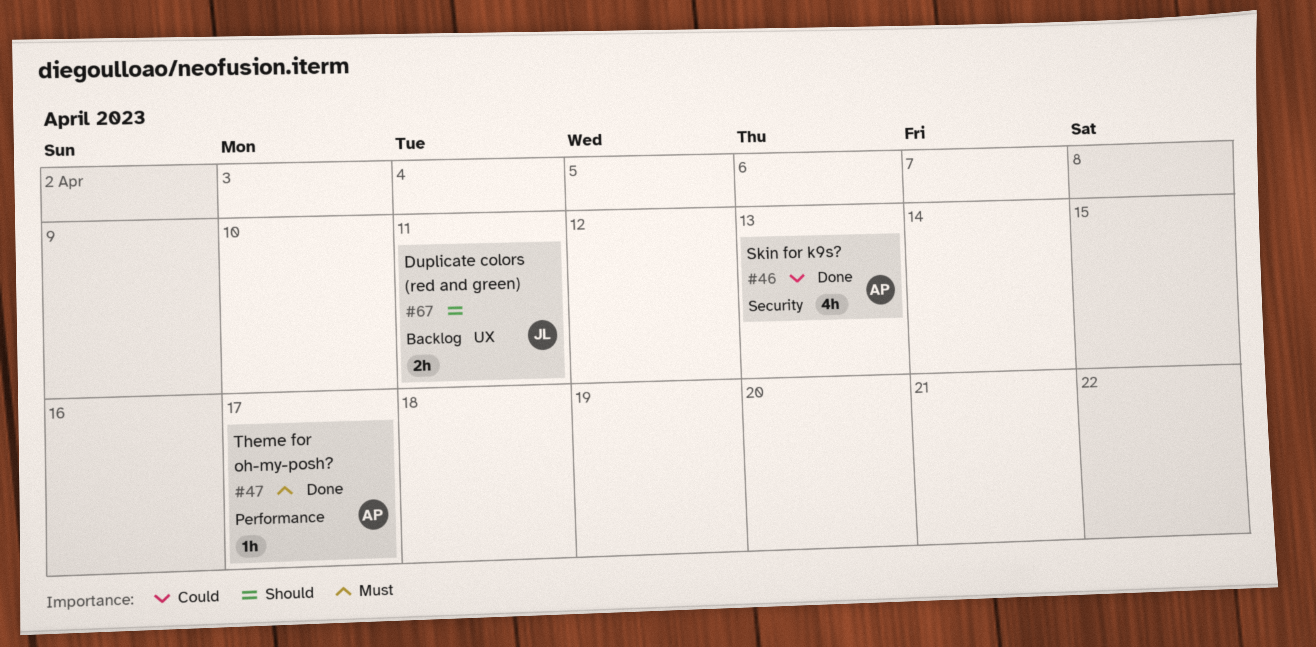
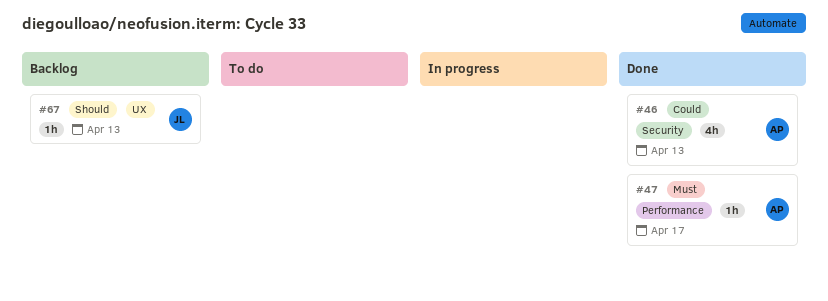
#67, estimate: 2h -> 1h
#67, due: Apr 11 -> Apr 13

